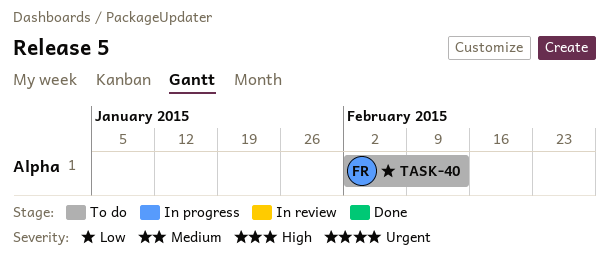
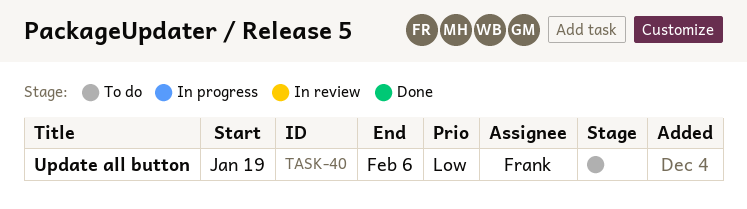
TASK-40, start: Feb 2 -> Jan 19
TASK-40, due: Feb 13 -> Feb 6

